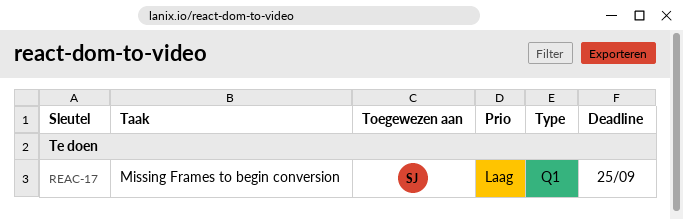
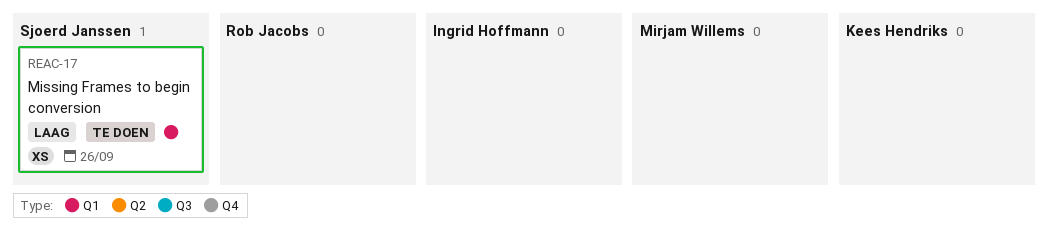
REAC-17, due: Sep 25 -> Sep 26

